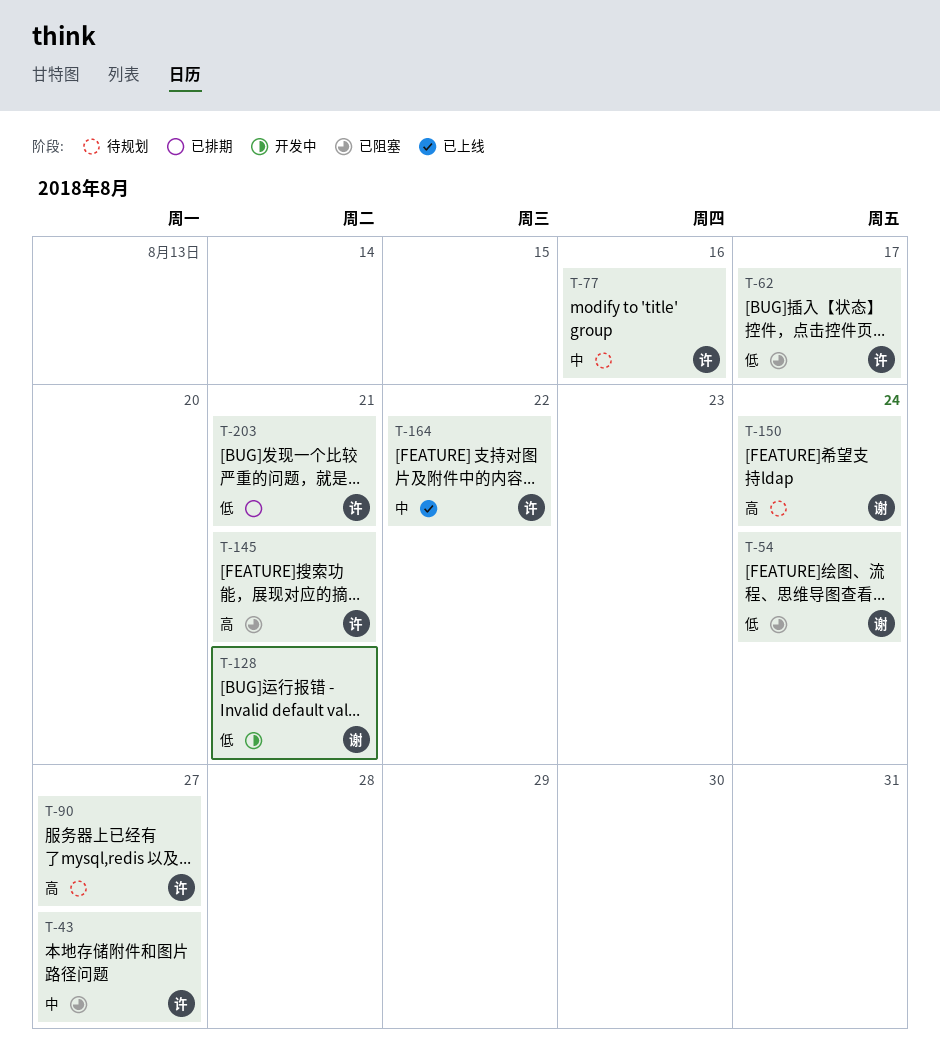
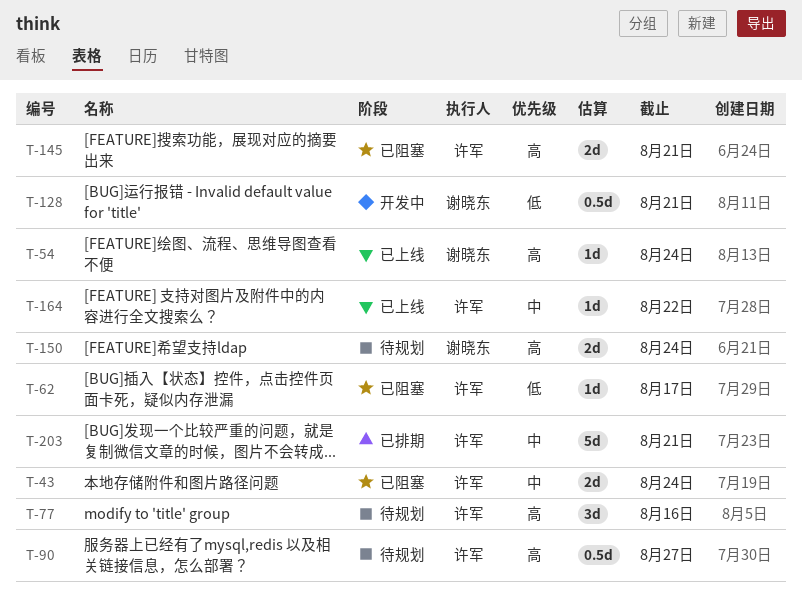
T-43, due: Aug 27 -> Aug 24
T-54, status: 已阻塞 -> 已上线
T-54, priority: 低 -> 高
T-77, priority: 中 -> 高
T-203, priority: 低 -> 中

